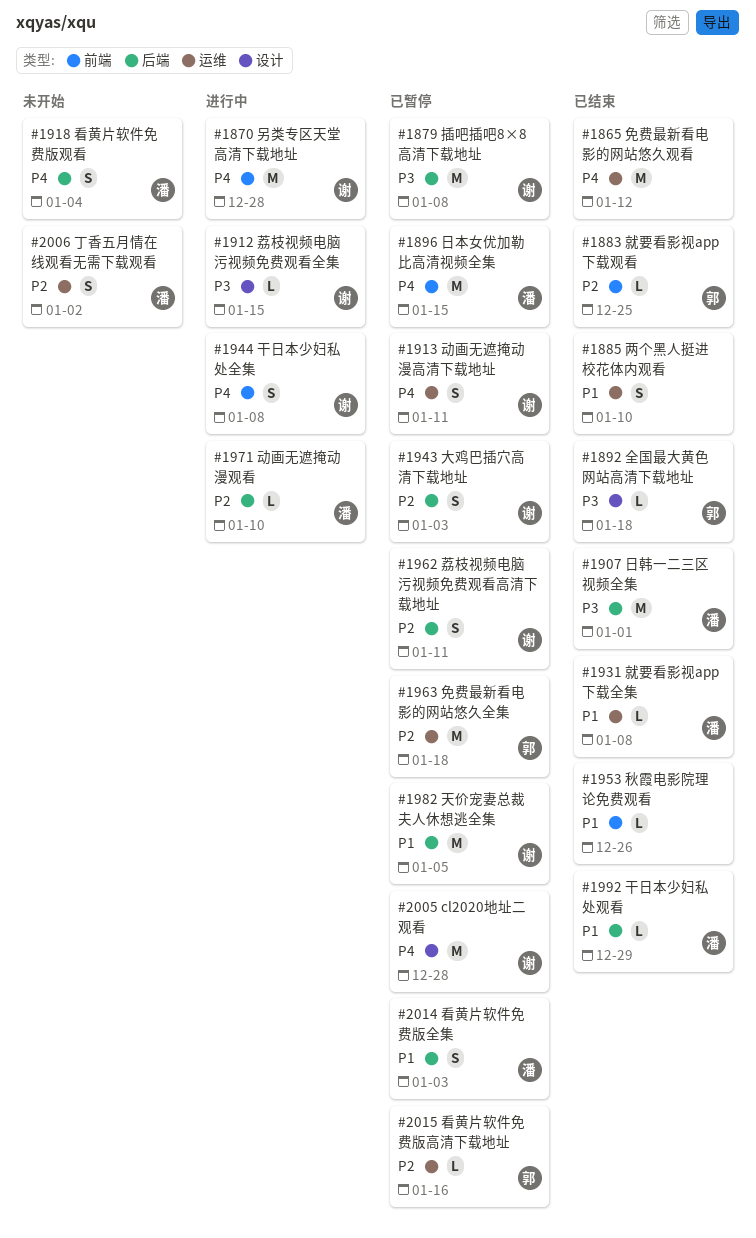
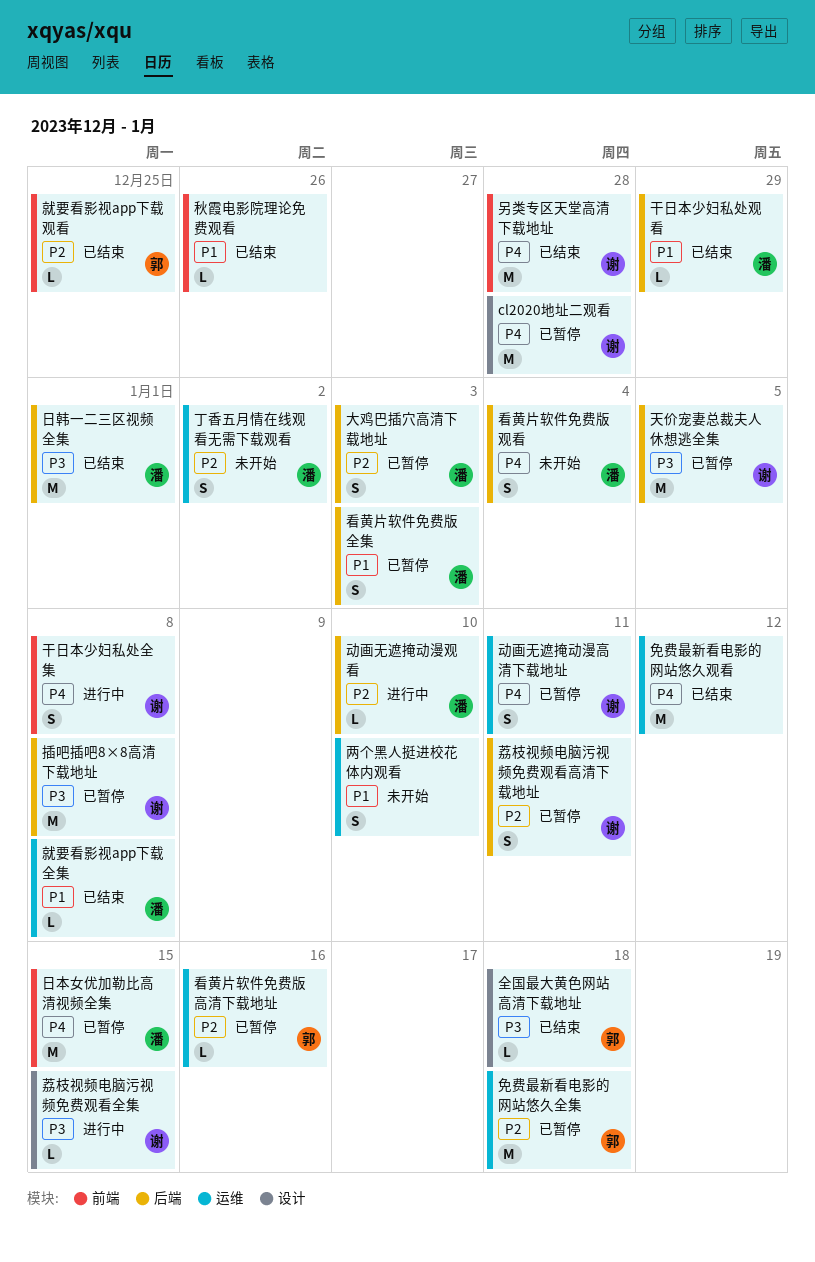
两个黑人挺进校花体内观看, status: 已结束 -> 未开始
另类专区天堂高清下载地址, status: 进行中 -> 已结束
大鸡巴插穴高清下载地址, owner: 谢 -> 潘
天价宠妻总裁夫人休想逃全集, priority: P1 -> P3

